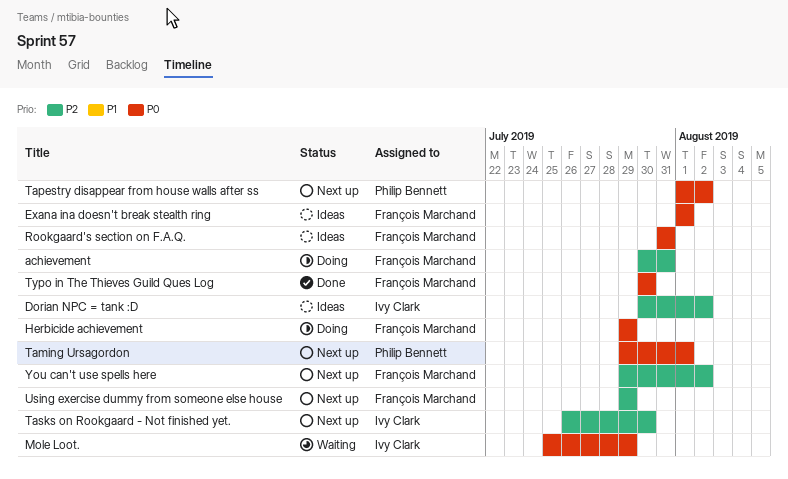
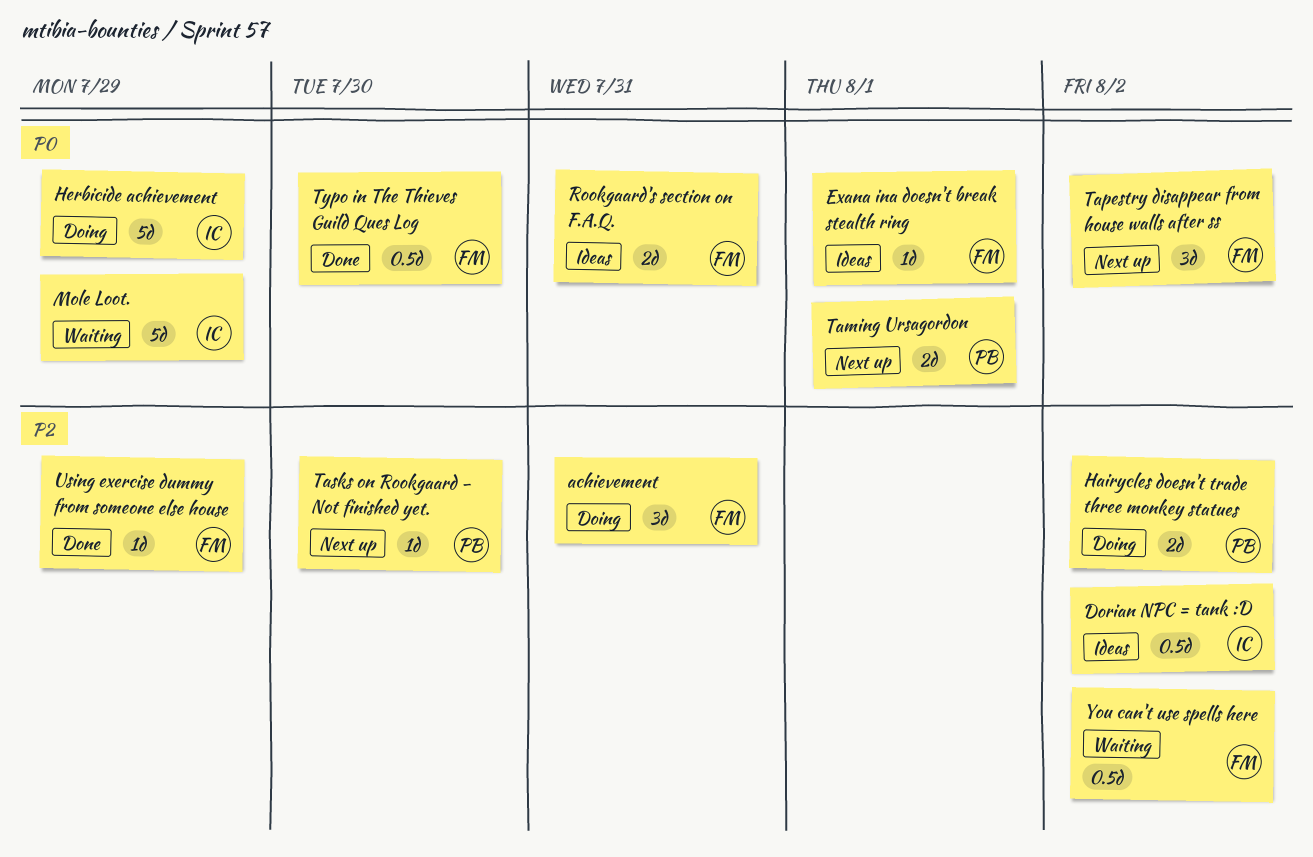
Hairycles doesn't trade three monkey statues: none -> present
Herbicide achievement, owner: François Marchand -> Ivy Clark
Tapestry disappear from house walls after ss, owner: Philip Bennett -> François Marchand
Tasks on Rookgaard - Not finished yet., owner: Ivy Clark -> Philip Bennett
Using exercise dummy from someone else house, status: Next up -> Done
You can't use spells here, status: Next up -> Waiting

